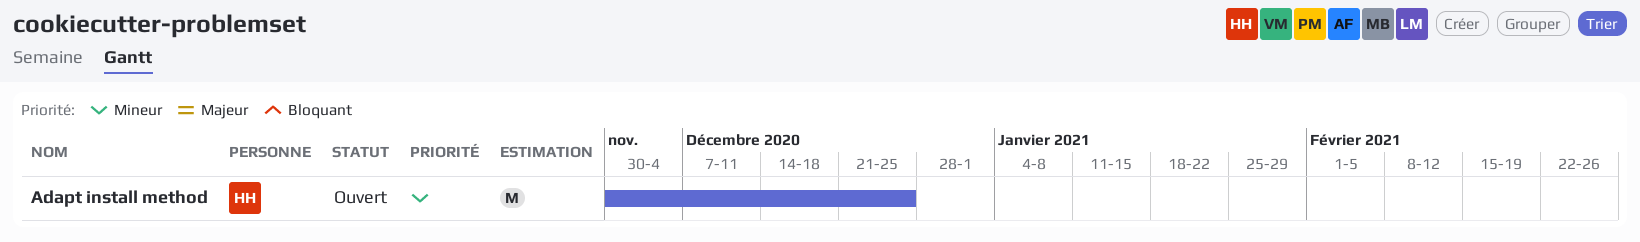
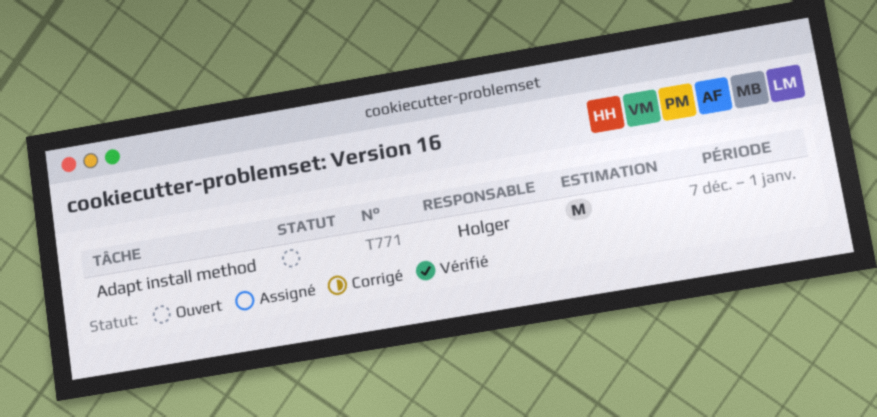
Adapt install method, start: Nov 30 -> Dec 7
Adapt install method, due: Dec 25 -> Jan 1

